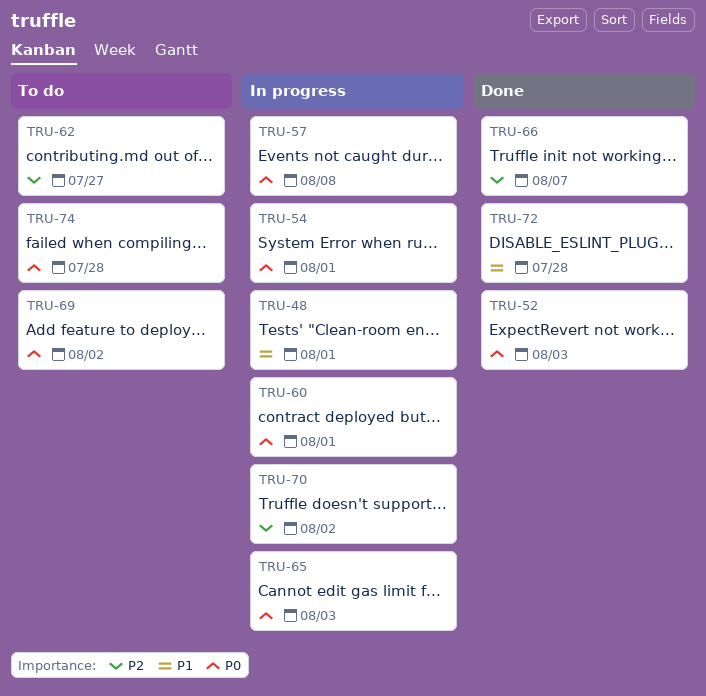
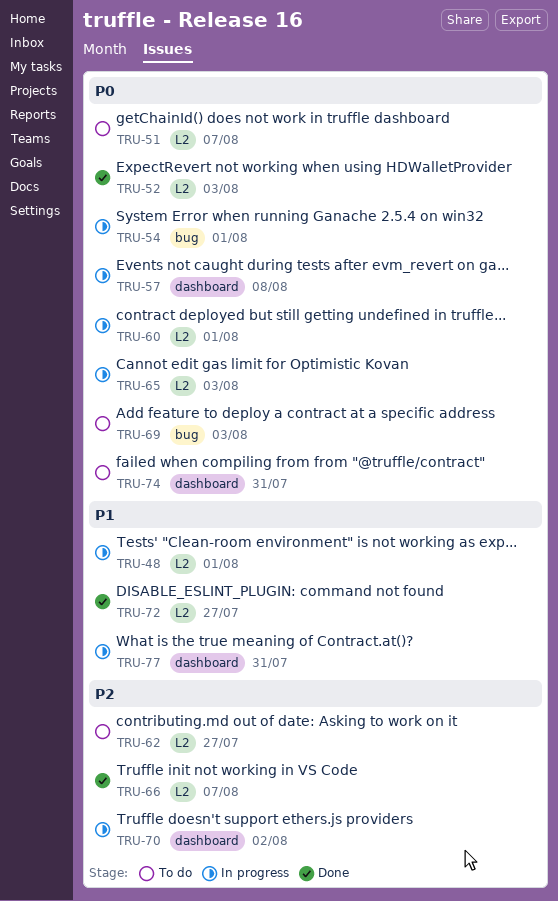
TRU-51: none -> present
TRU-69, due: Aug 2 -> Aug 3
TRU-72, due: Jul 28 -> Jul 27
TRU-74, due: Jul 28 -> Jul 31
TRU-77: none -> present

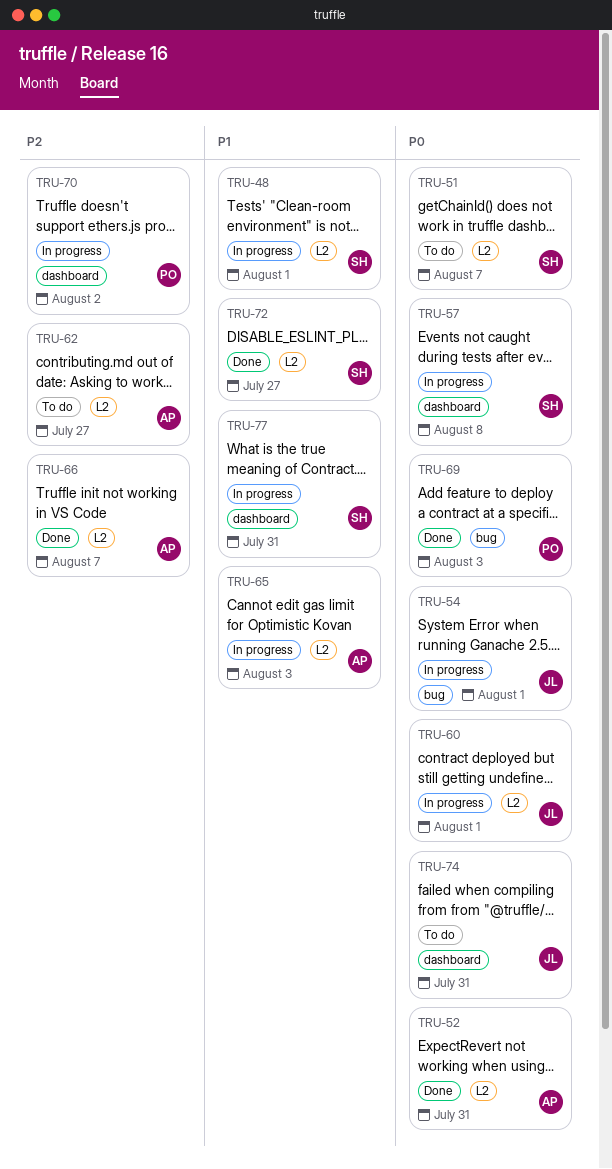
TRU-52, due: Aug 3 -> Jul 31
TRU-65, priority: P0 -> P1
TRU-69, status: To do -> Done

